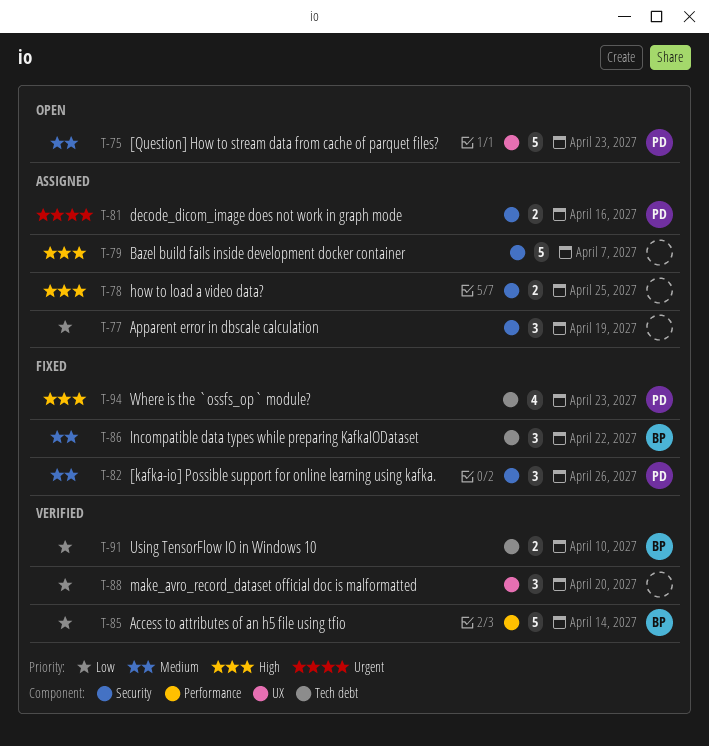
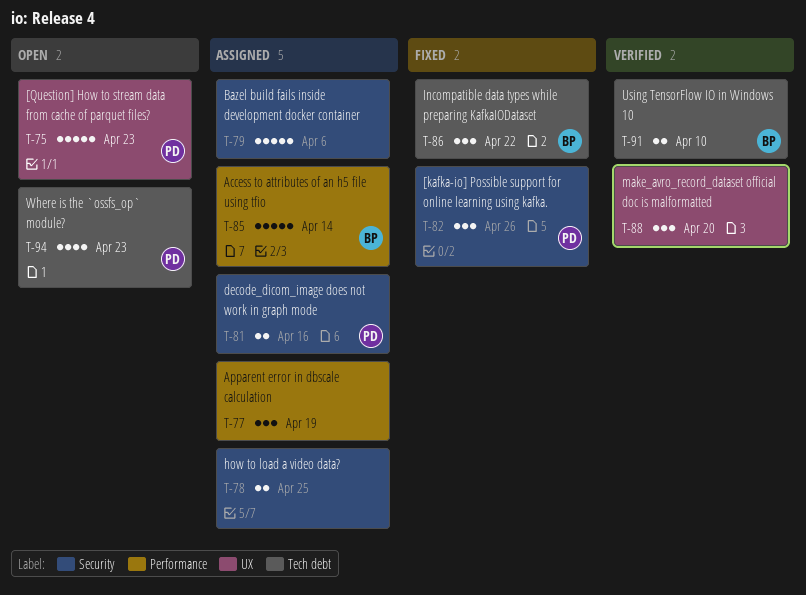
T-77, label: Security -> Performance
T-79, due: Apr 7 -> Apr 6
T-85, status: Verified -> Assigned
T-94, status: Fixed -> Open

